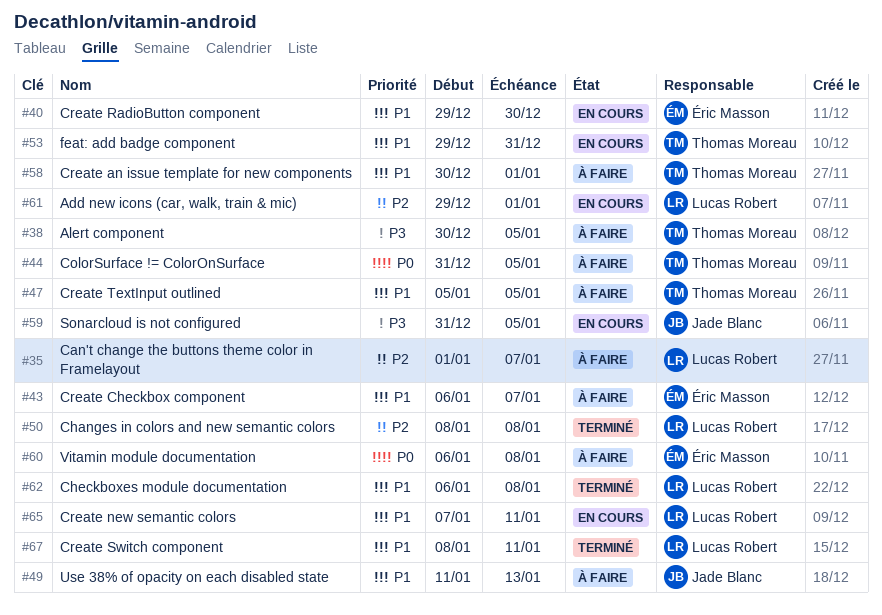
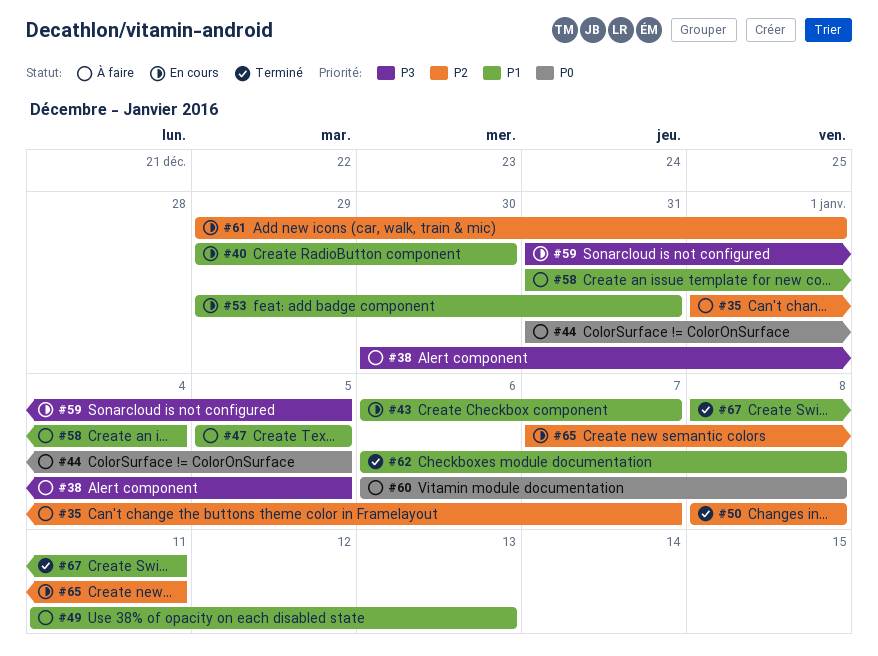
#43, status: À faire -> En cours
#58, start: Dec 30 -> Dec 31
#58, due: Jan 1 -> Jan 4
#65, priority: P1 -> P2

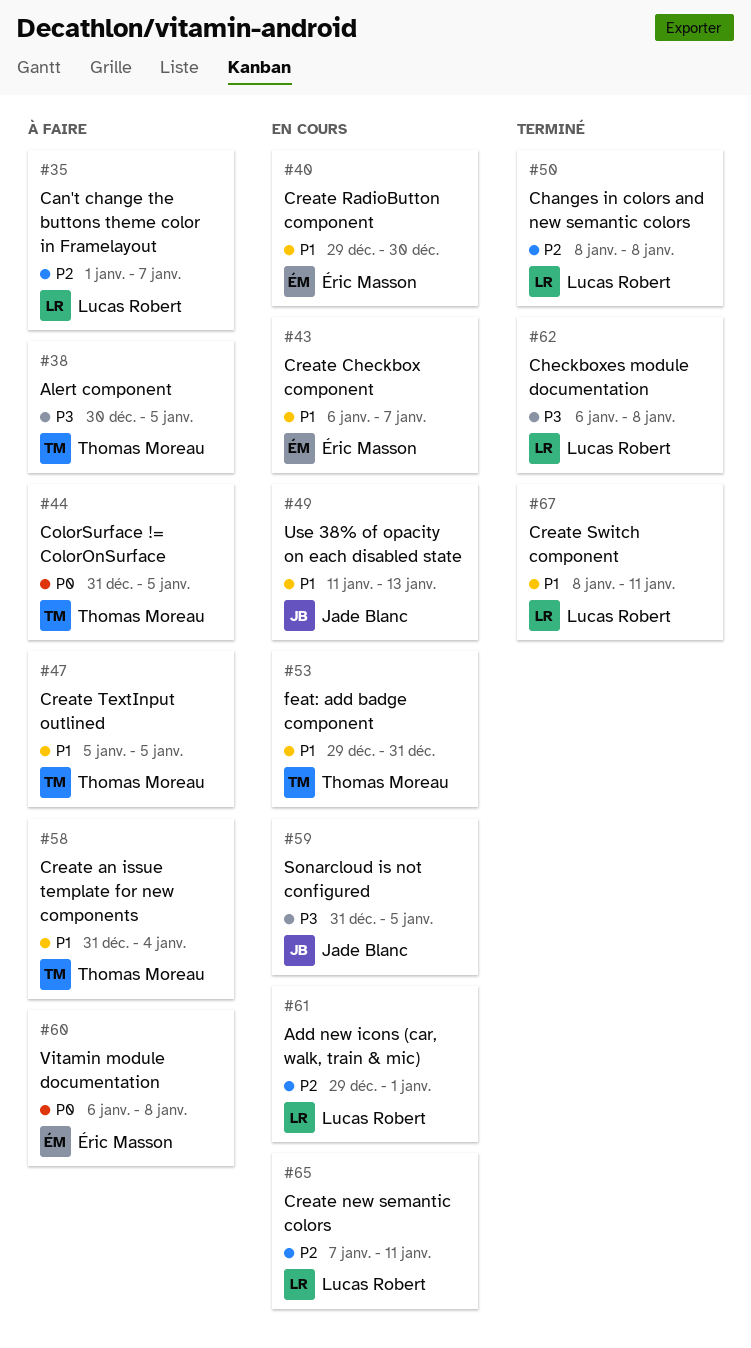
#49, status: À faire -> En cours
#62, priority: P1 -> P3

